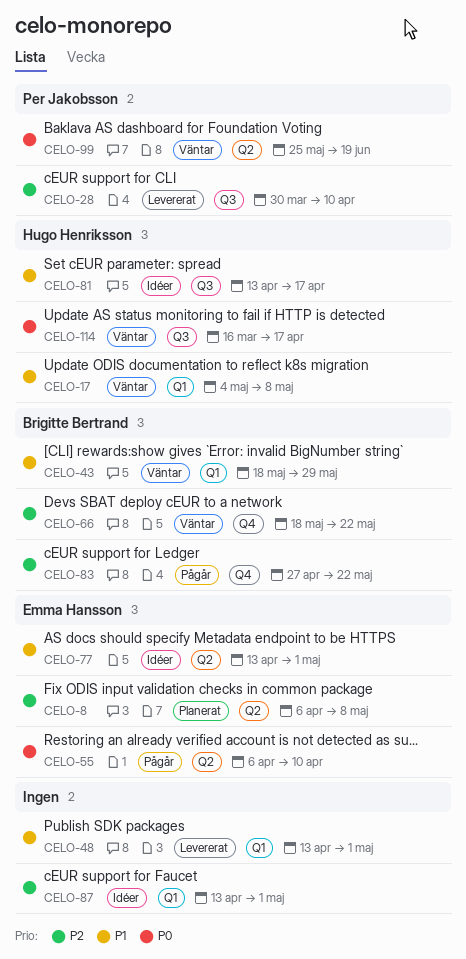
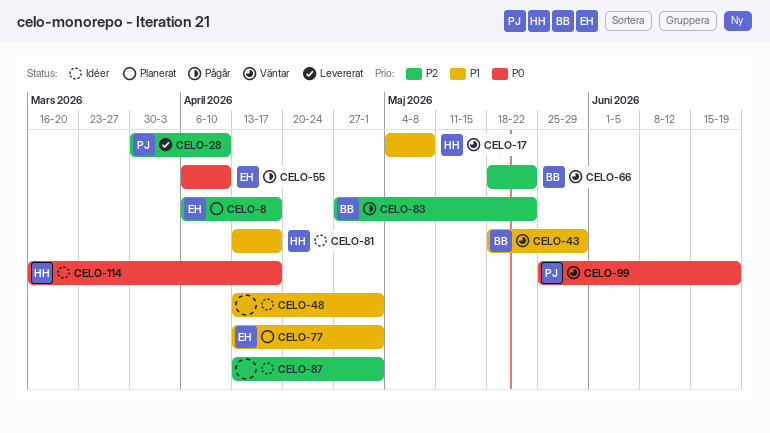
CELO-8, due: May 8 -> Apr 17
CELO-48, status: Levererat -> Idéer
CELO-77, status: Idéer -> Planerat
CELO-114, status: Väntar -> Idéer

